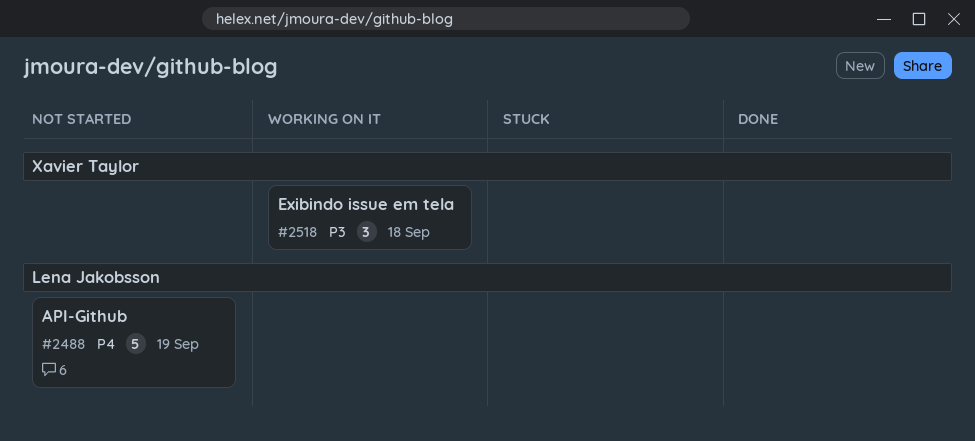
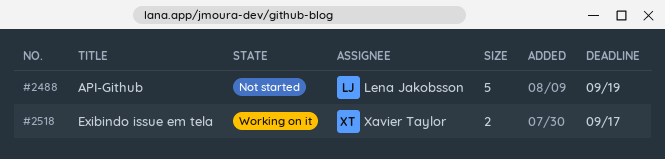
#2518, estimate: 3 -> 2
#2518, due: Sep 18 -> Sep 17

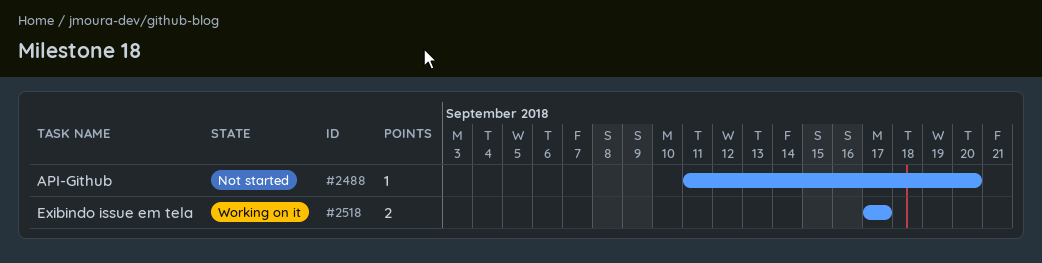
#2488, estimate: 5 -> 1
#2488, due: Sep 19 -> Sep 20

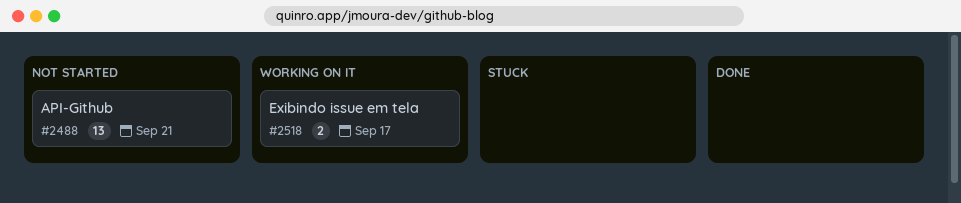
#2488, estimate: 1 -> 13
#2488, due: Sep 20 -> Sep 21

